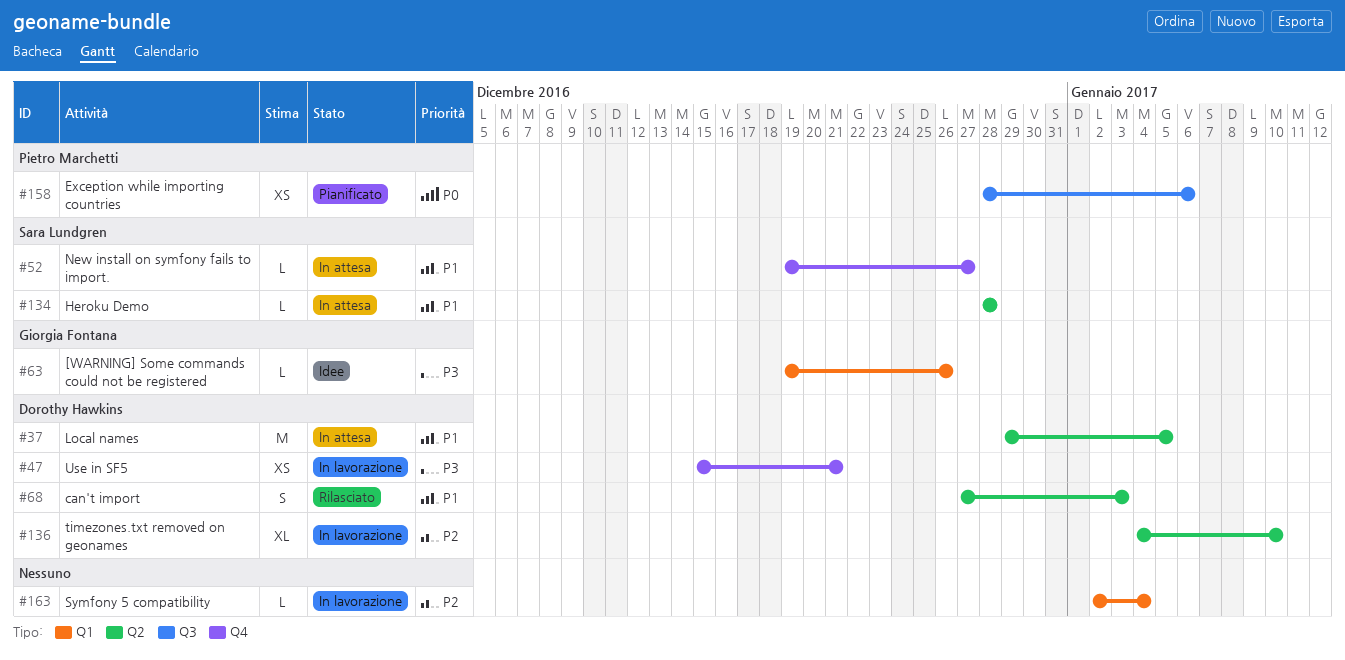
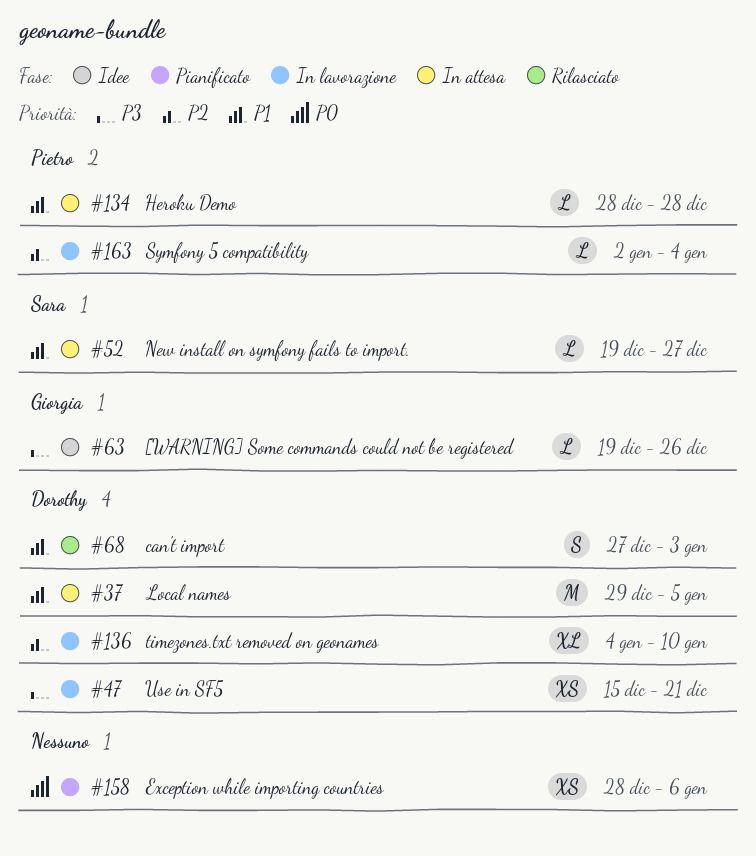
#134, owner: Sara Lundgren -> Pietro Marchetti
#158, owner: Pietro Marchetti -> none
#163, owner: none -> Pietro Marchetti

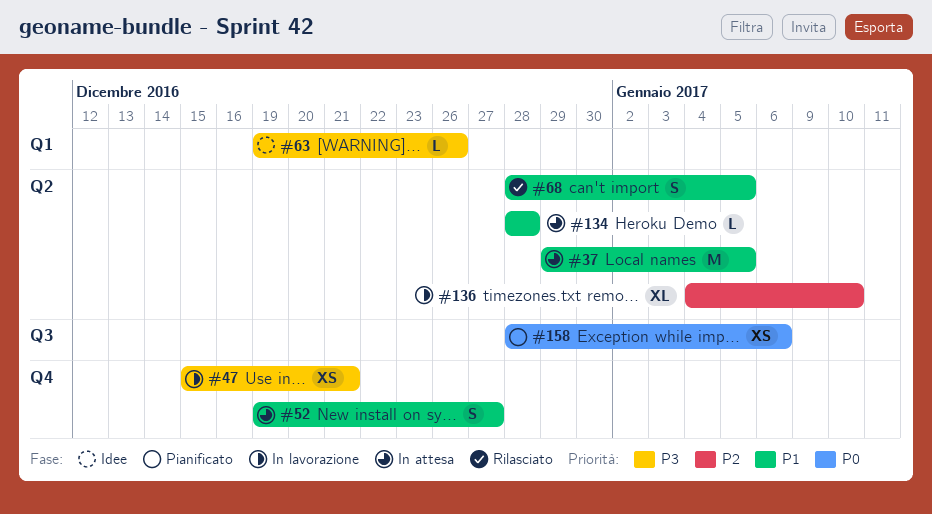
#52, estimate: L -> S
#68, start: Dec 27 -> Dec 28
#68, due: Jan 3 -> Jan 5
#163: present -> none

